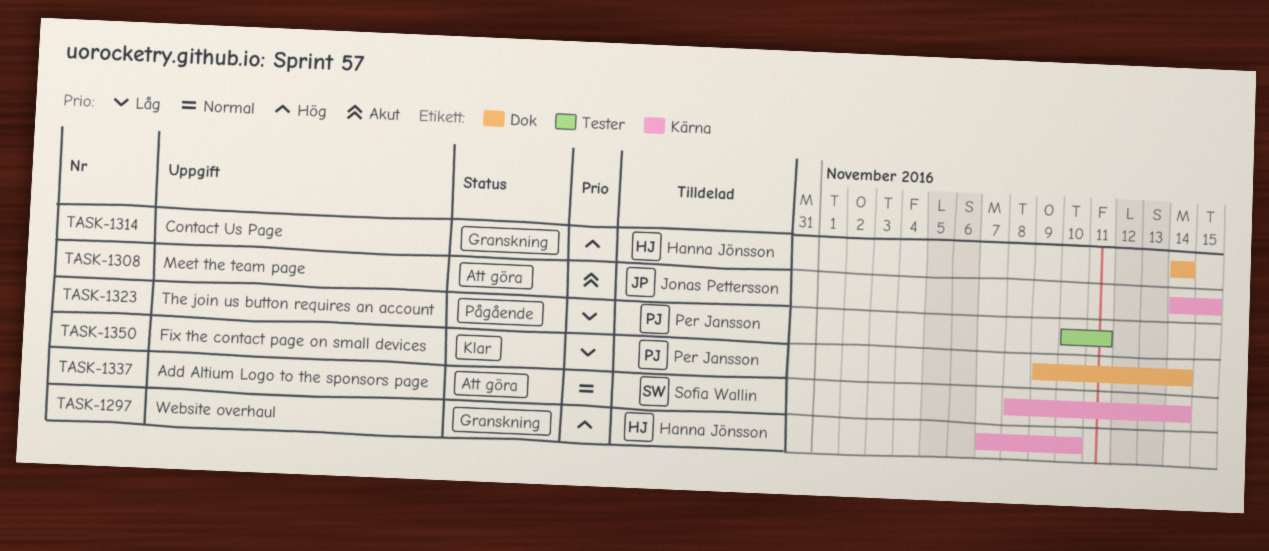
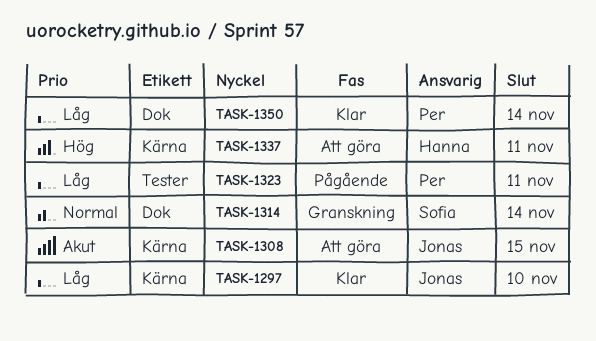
TASK-1297, status: Granskning -> Klar
TASK-1297, owner: Hanna Jönsson -> Jonas Pettersson
TASK-1297, priority: Hög -> Låg
TASK-1314, owner: Hanna Jönsson -> Sofia Wallin
TASK-1314, priority: Hög -> Normal
TASK-1337, owner: Sofia Wallin -> Hanna Jönsson
TASK-1337, priority: Normal -> Hög
TASK-1337, due: Nov 14 -> Nov 11

